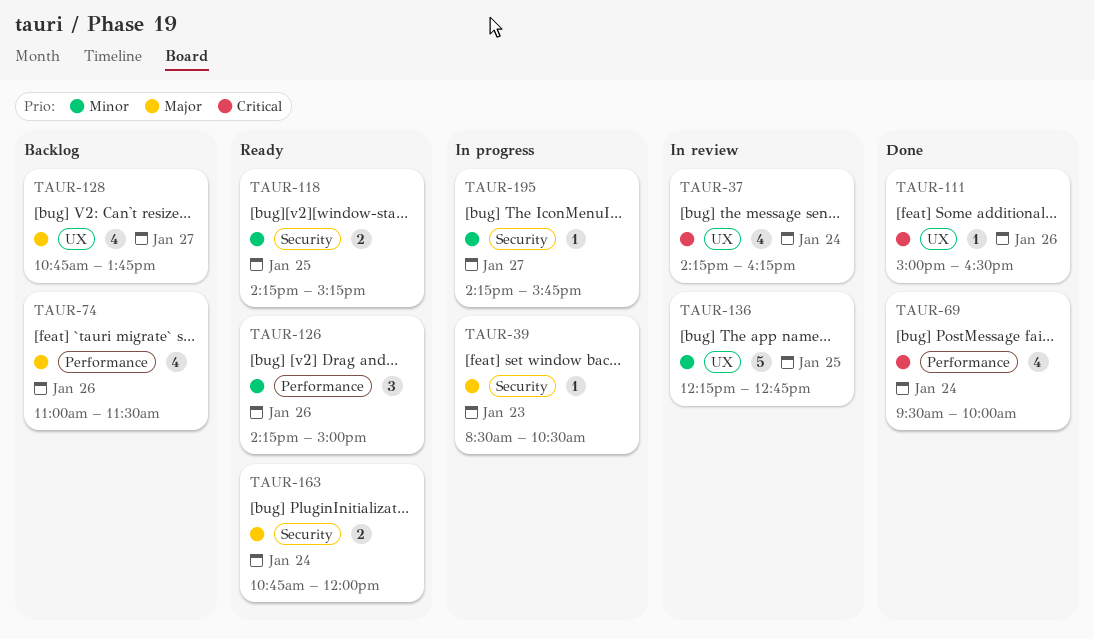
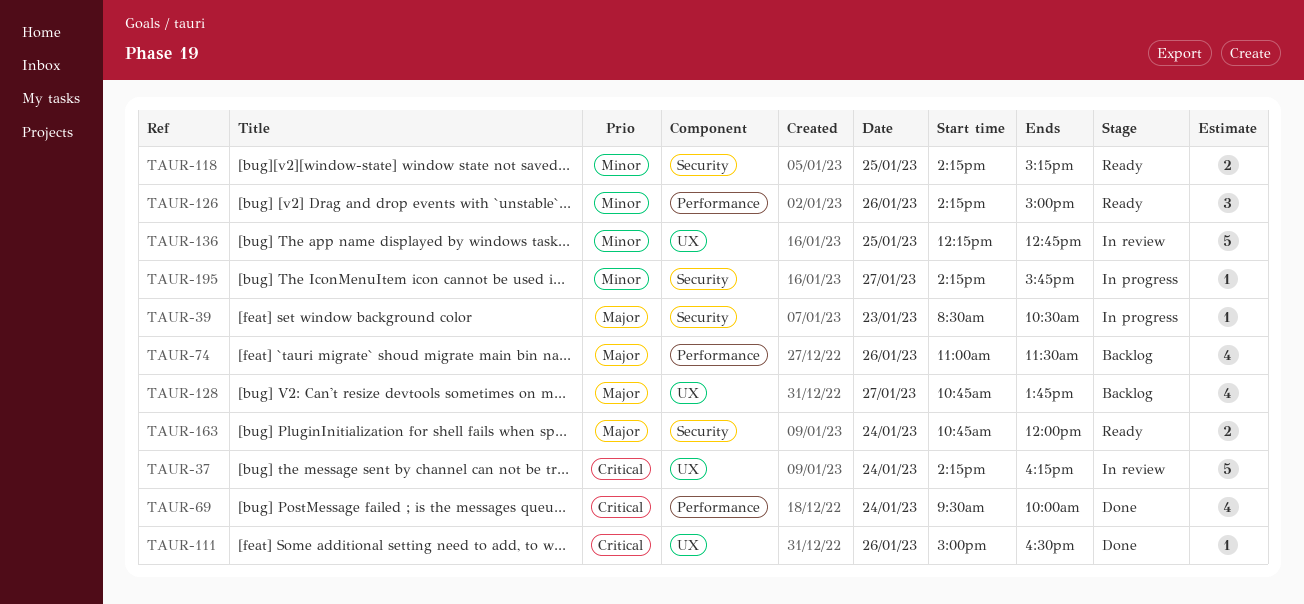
TAUR-37, estimate: 4 -> 5

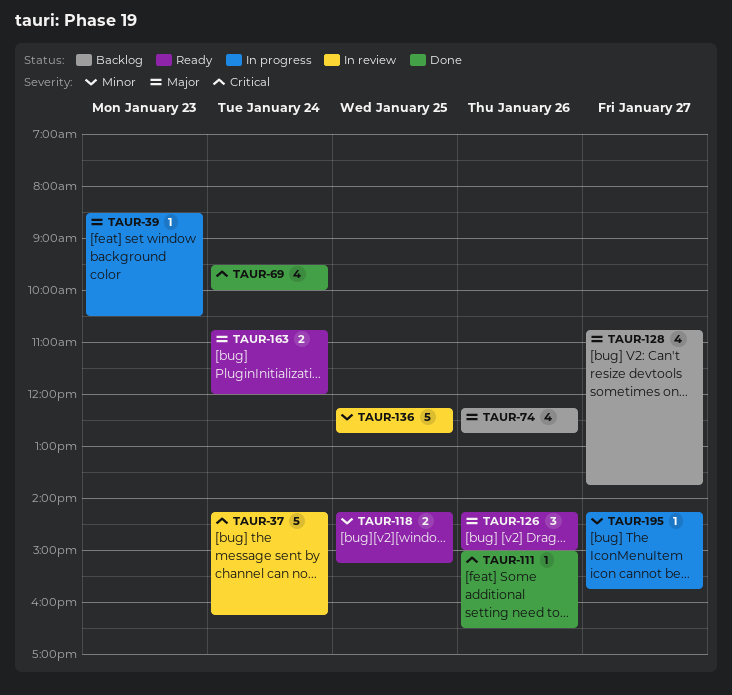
TAUR-74, begins: 11:00 -> 12:15
TAUR-74, ends: 11:30 -> 12:45
TAUR-126, priority: Minor -> Major

